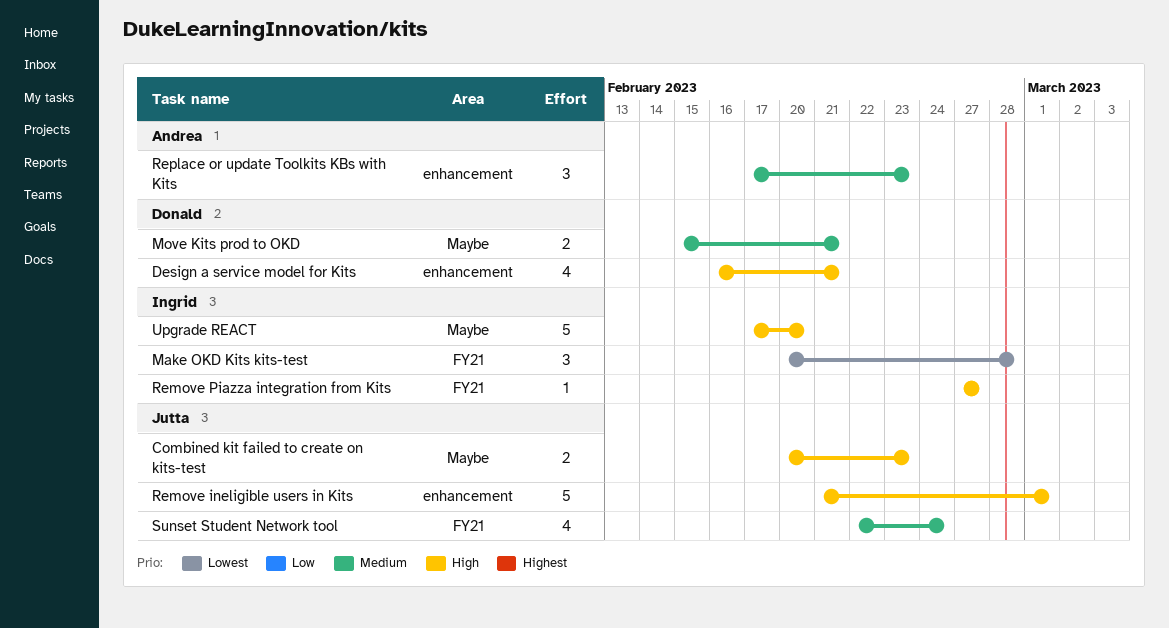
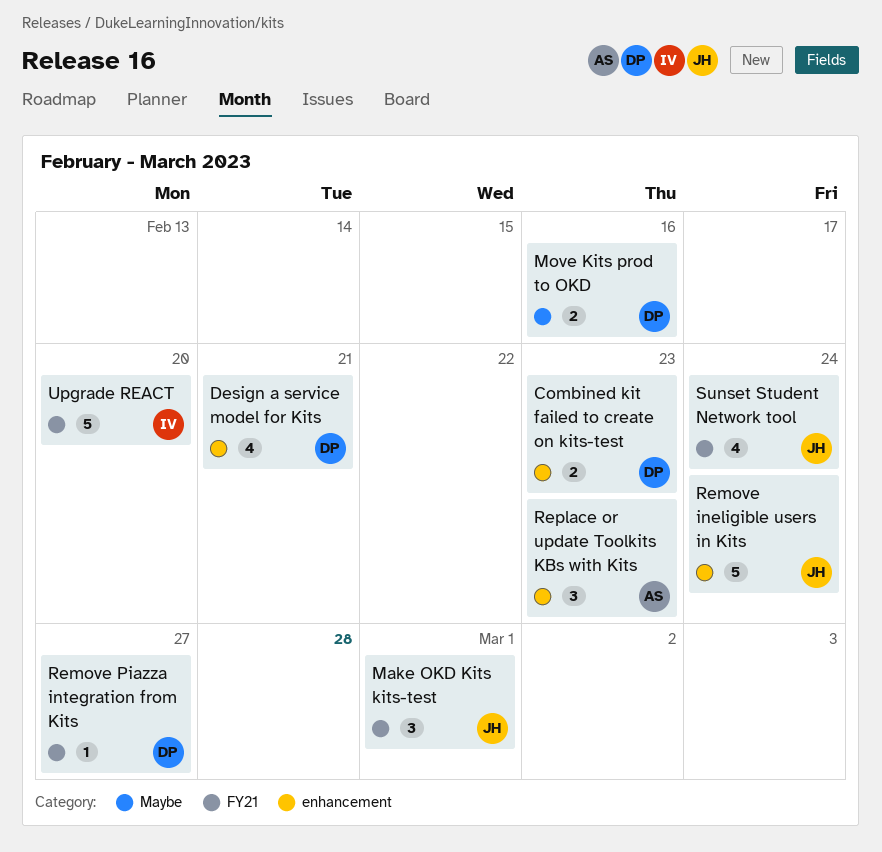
Combined kit failed to create on kits-test, owner: Jutta -> Donald
Combined kit failed to create on kits-test, label: Maybe -> enhancement
Make OKD Kits kits-test, owner: Ingrid -> Jutta
Make OKD Kits kits-test, due: Feb 28 -> Mar 1
Move Kits prod to OKD, due: Feb 21 -> Feb 16
Remove ineligible users in Kits, due: Mar 1 -> Feb 24
Remove Piazza integration from Kits, owner: Ingrid -> Donald
Upgrade REACT, label: Maybe -> FY21

